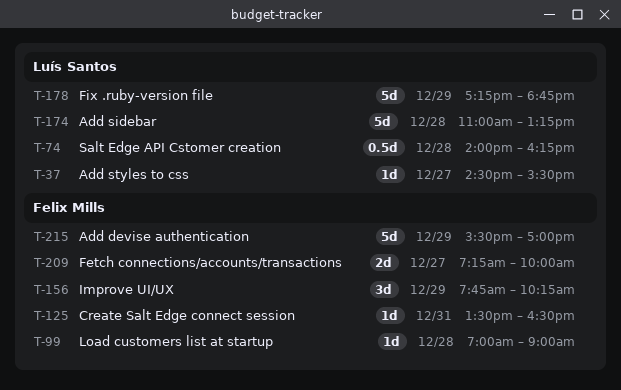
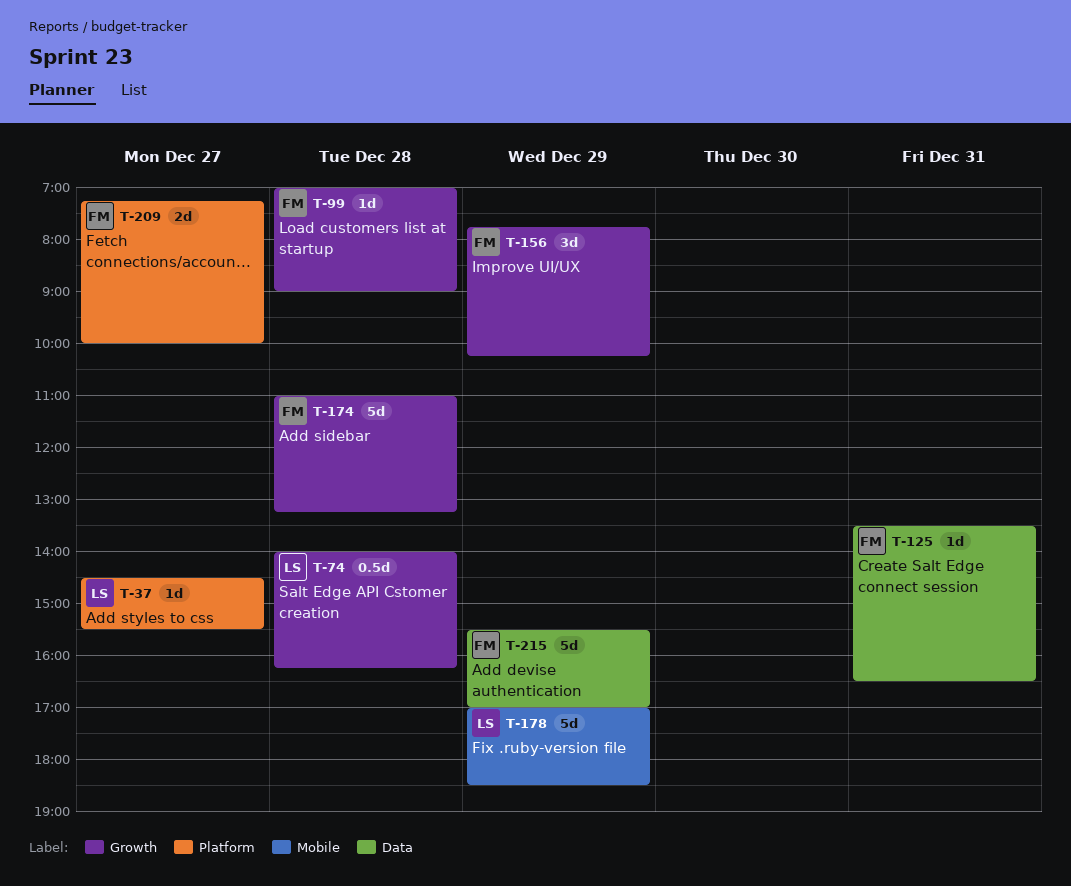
T-174, owner: Luís Santos -> Felix Mills
T-178, begins: 17:15 -> 17:00
T-178, ends: 18:45 -> 18:30

